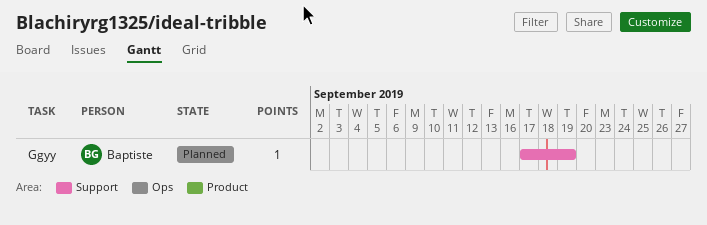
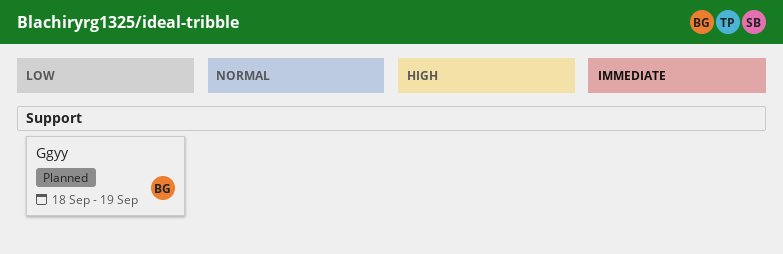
Ggyy, start: Sep 17 -> Sep 18

